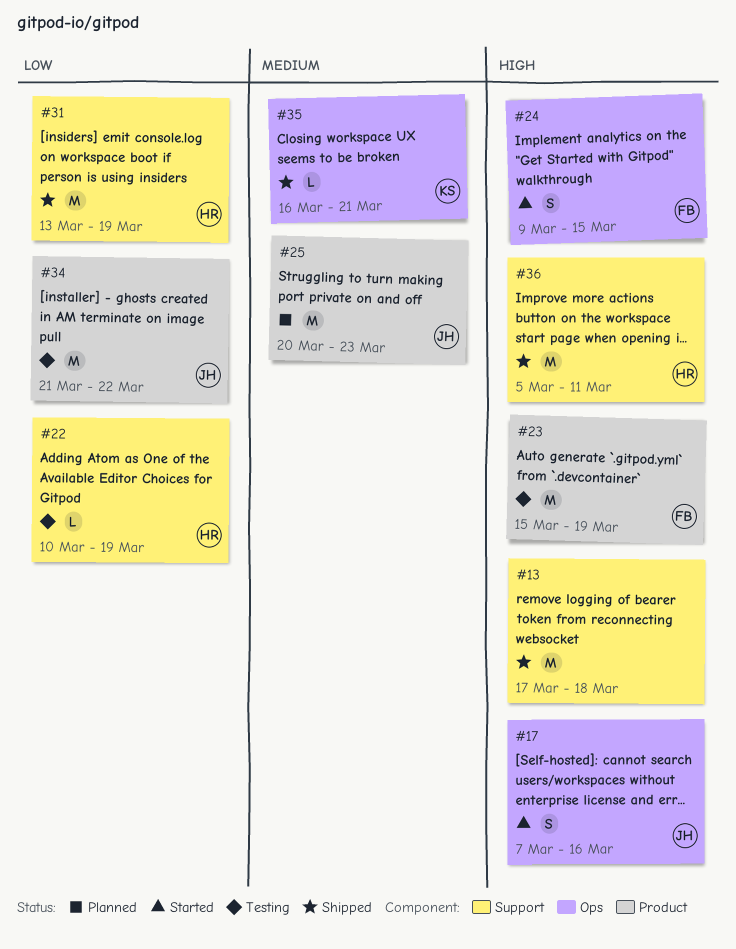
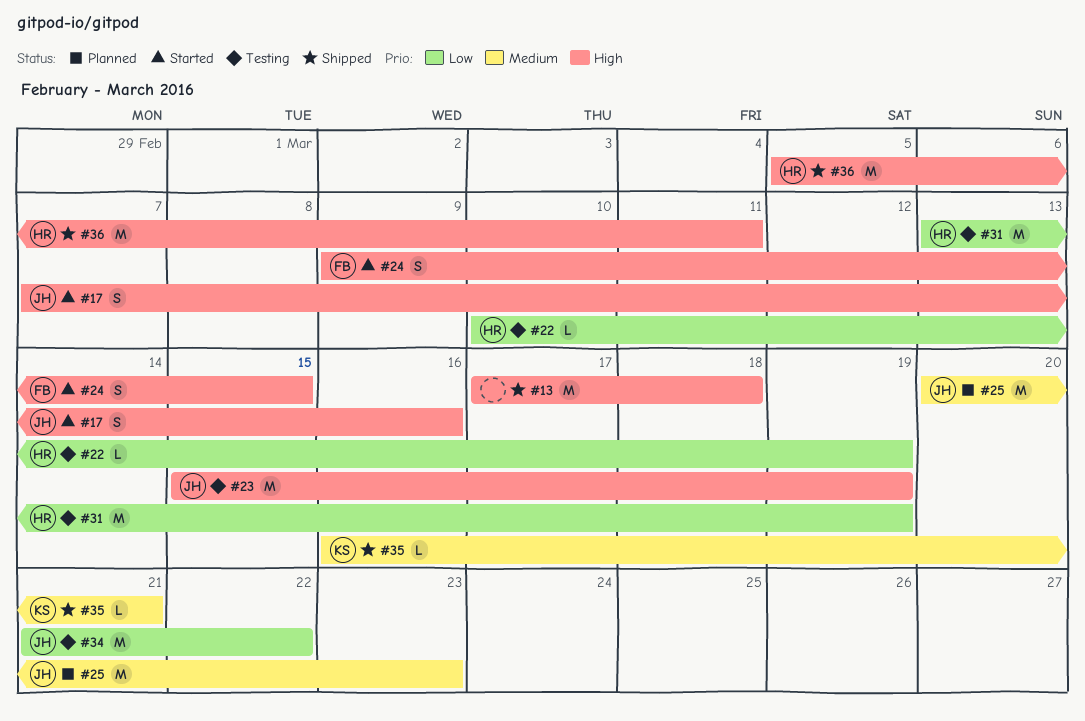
#23, owner: FB -> JH
#31, status: Shipped -> Testing

